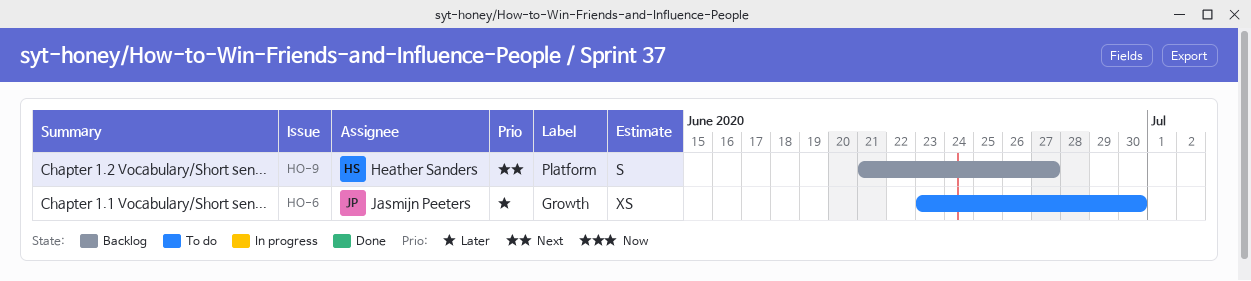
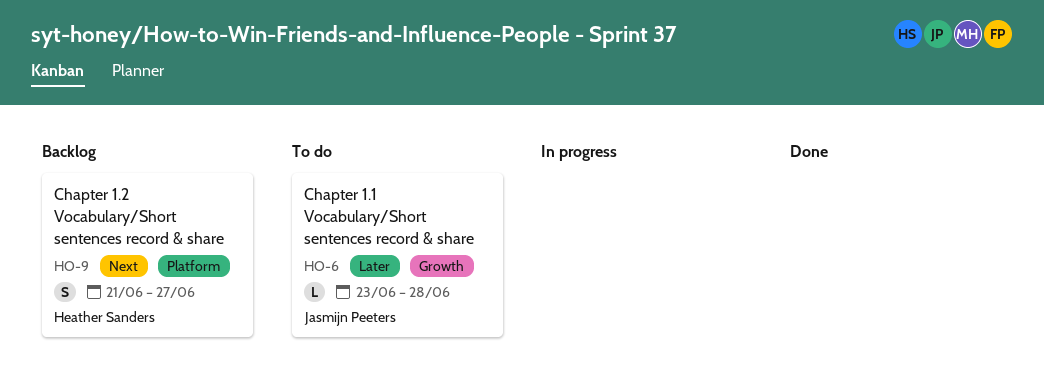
HO-6, estimate: XS -> L
HO-6, due: Jun 30 -> Jun 28

